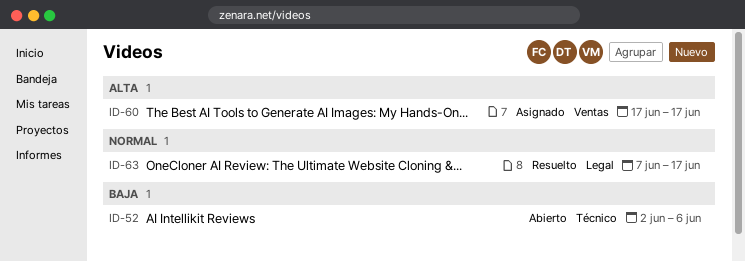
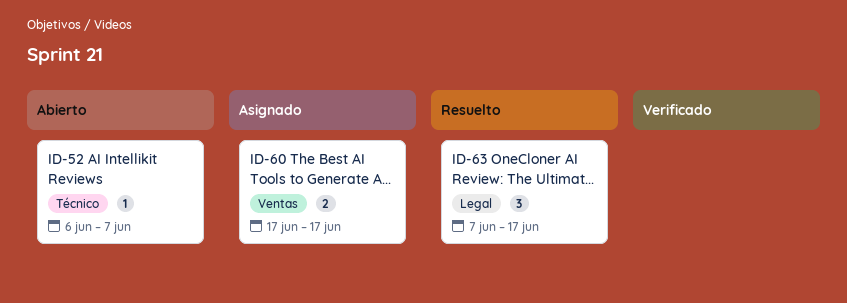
ID-52, start: Jun 2 -> Jun 6
ID-52, due: Jun 6 -> Jun 7

